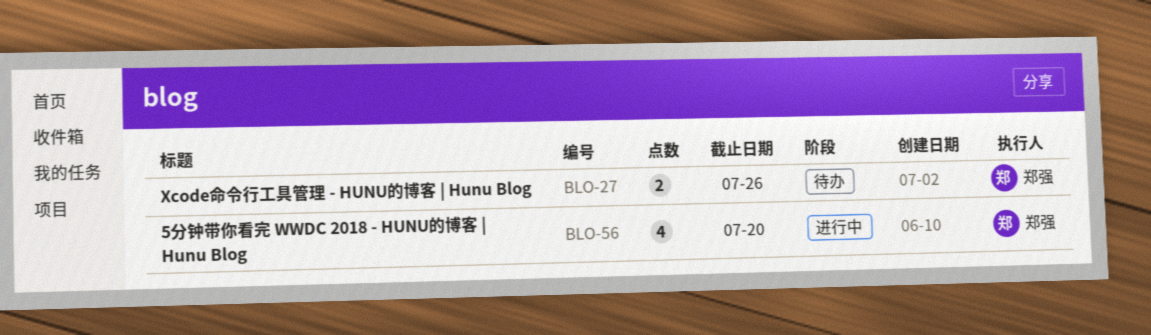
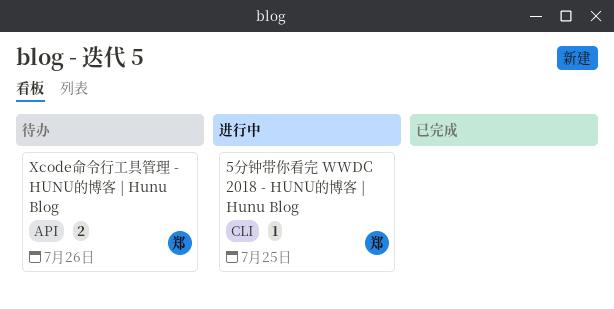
5分钟带你看完 WWDC 2018 - HUNU的博客 | Hunu Blog, estimate: 4 -> 1
5分钟带你看完 WWDC 2018 - HUNU的博客 | Hunu Blog, due: Jul 20 -> Jul 25

